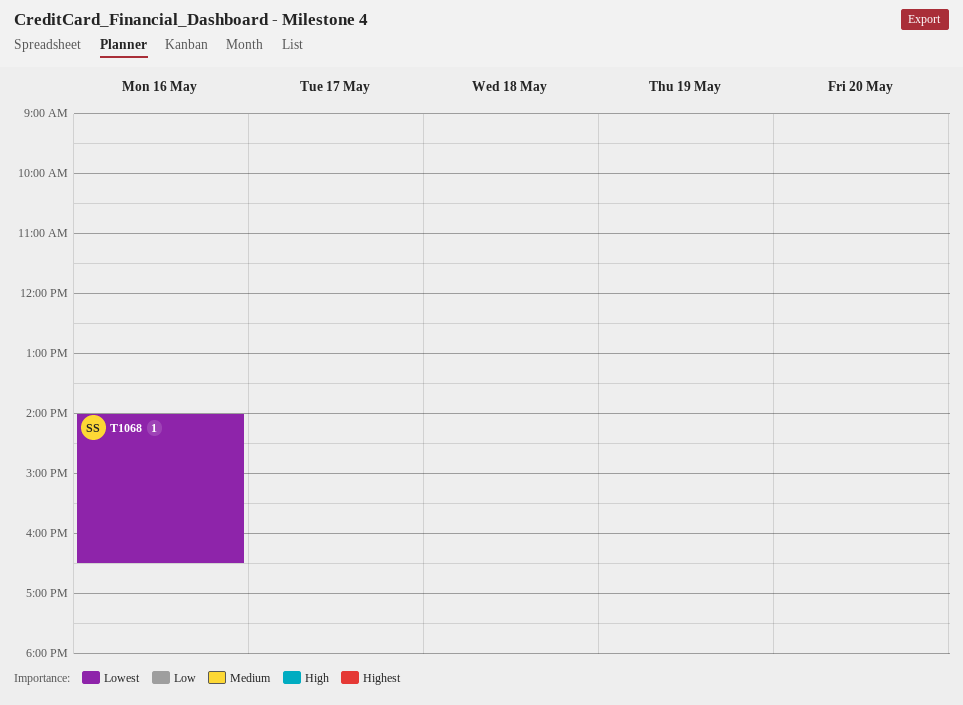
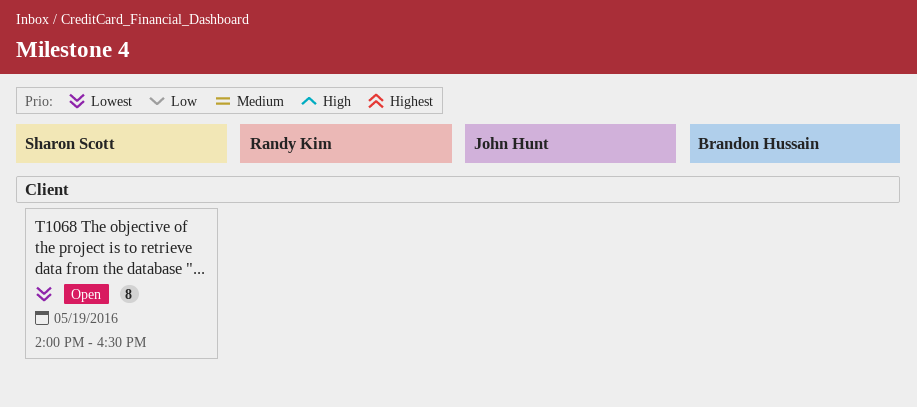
T1068, estimate: 1 -> 8
T1068, day: May 16 -> May 19

